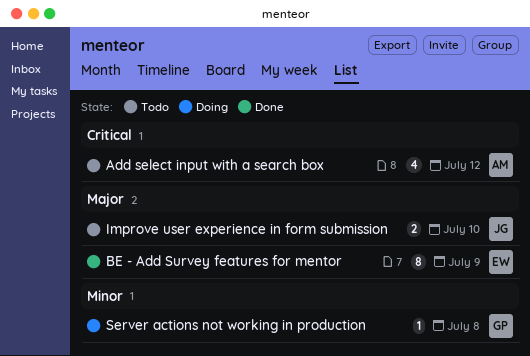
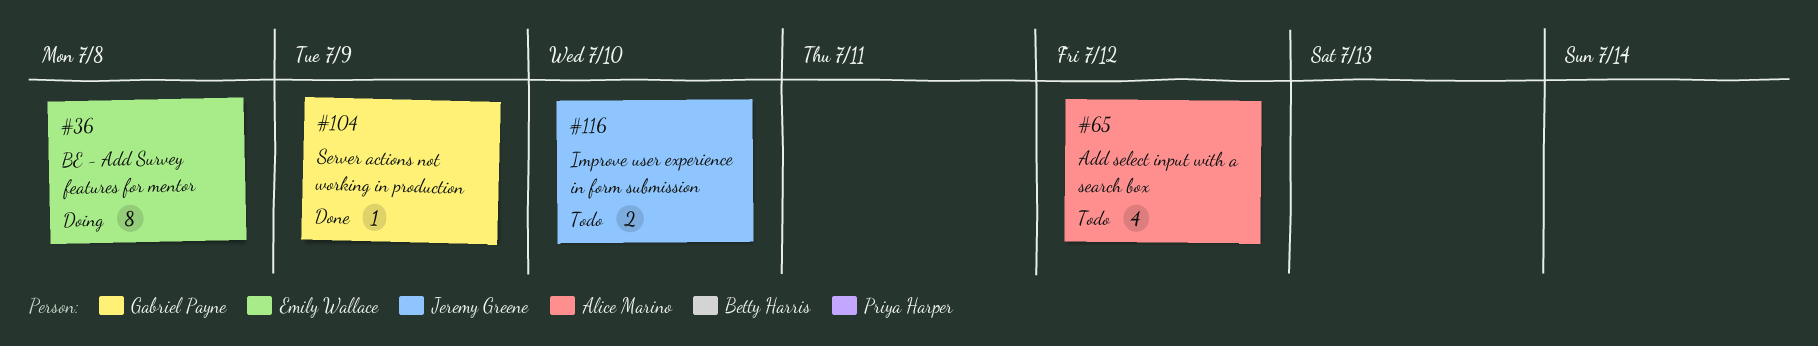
BE - Add Survey features for mentor, status: Done -> Doing
BE - Add Survey features for mentor, due: Jul 9 -> Jul 8
Server actions not working in production, status: Doing -> Done
Server actions not working in production, due: Jul 8 -> Jul 9

